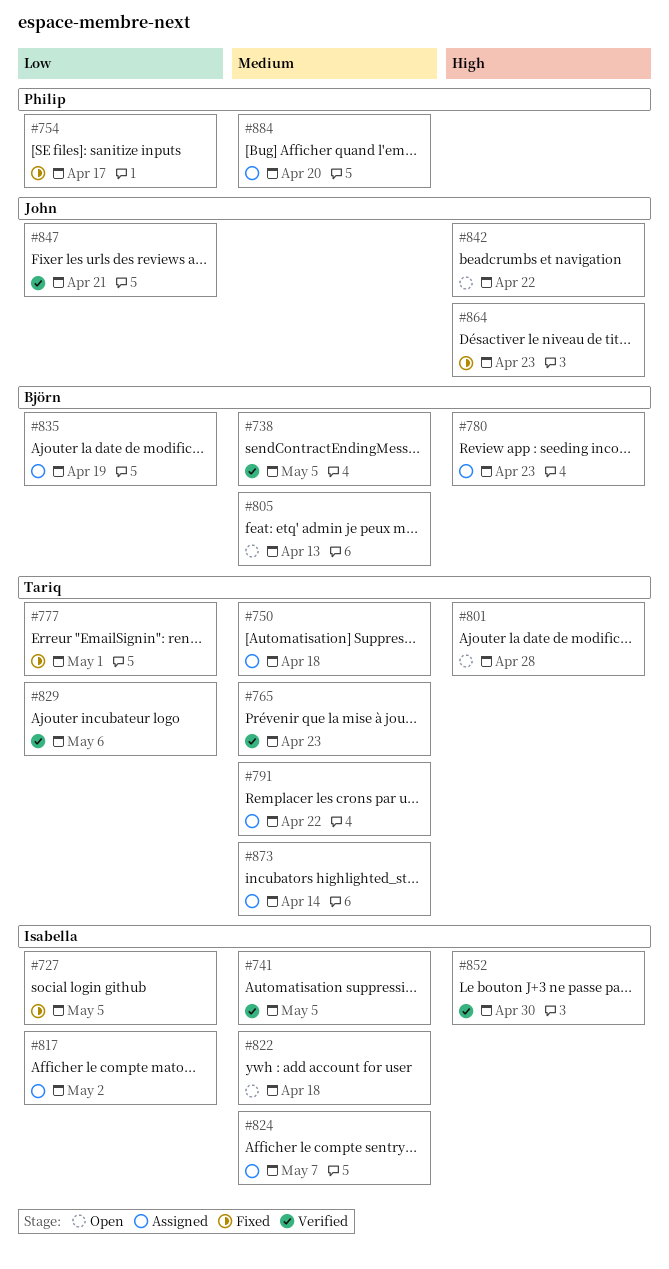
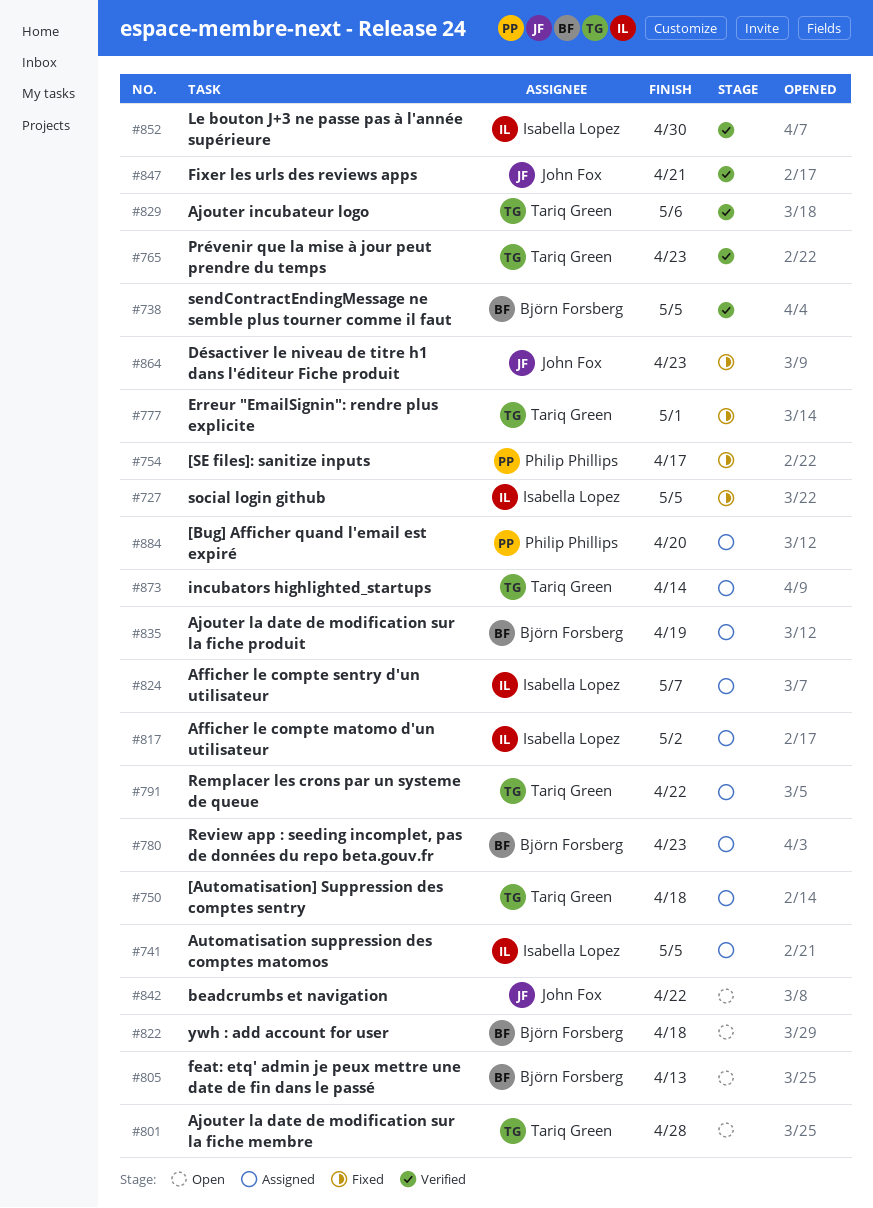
#741, status: Verified -> Assigned
#822, owner: Isabella Lopez -> Björn Forsberg

